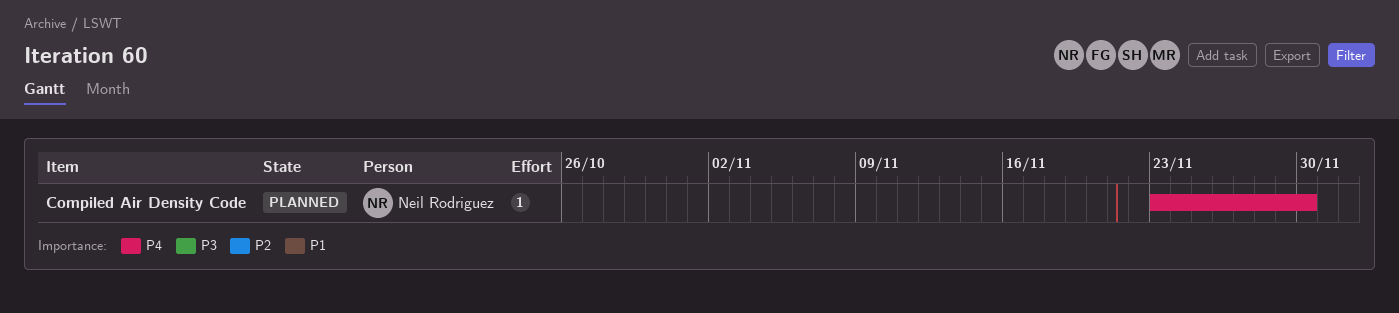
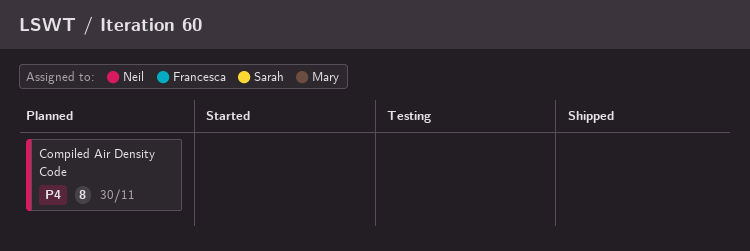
Compiled Air Density Code, estimate: 1 -> 8

